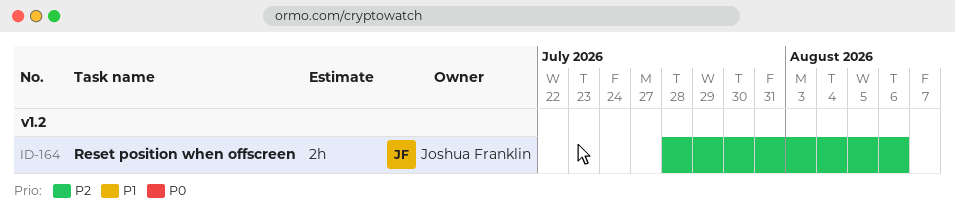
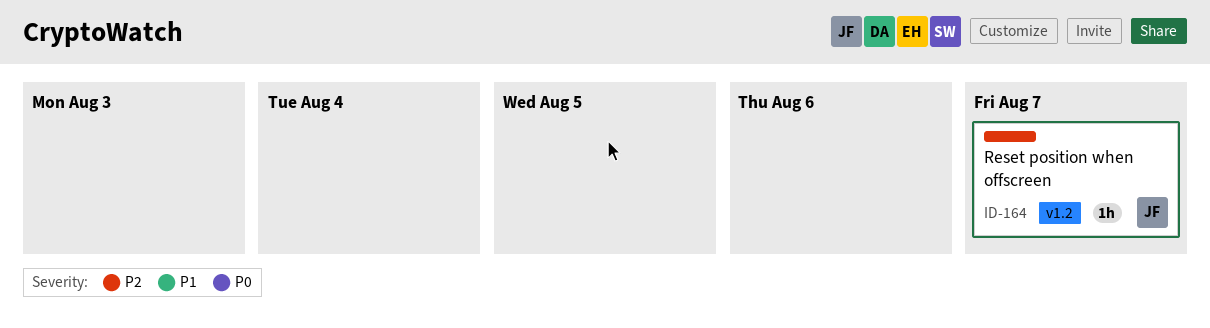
ID-164, estimate: 2h -> 1h
ID-164, due: Aug 6 -> Aug 7

